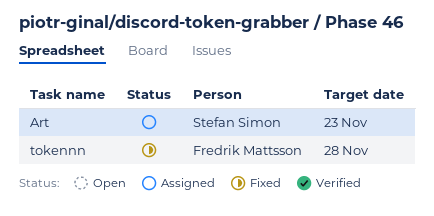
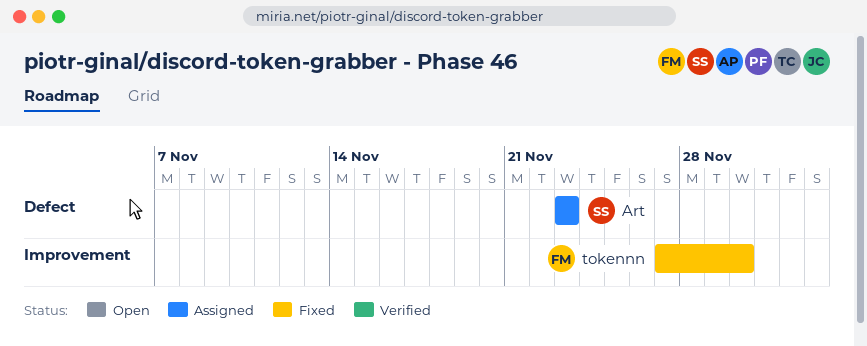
tokennn, due: Nov 28 -> Nov 30

